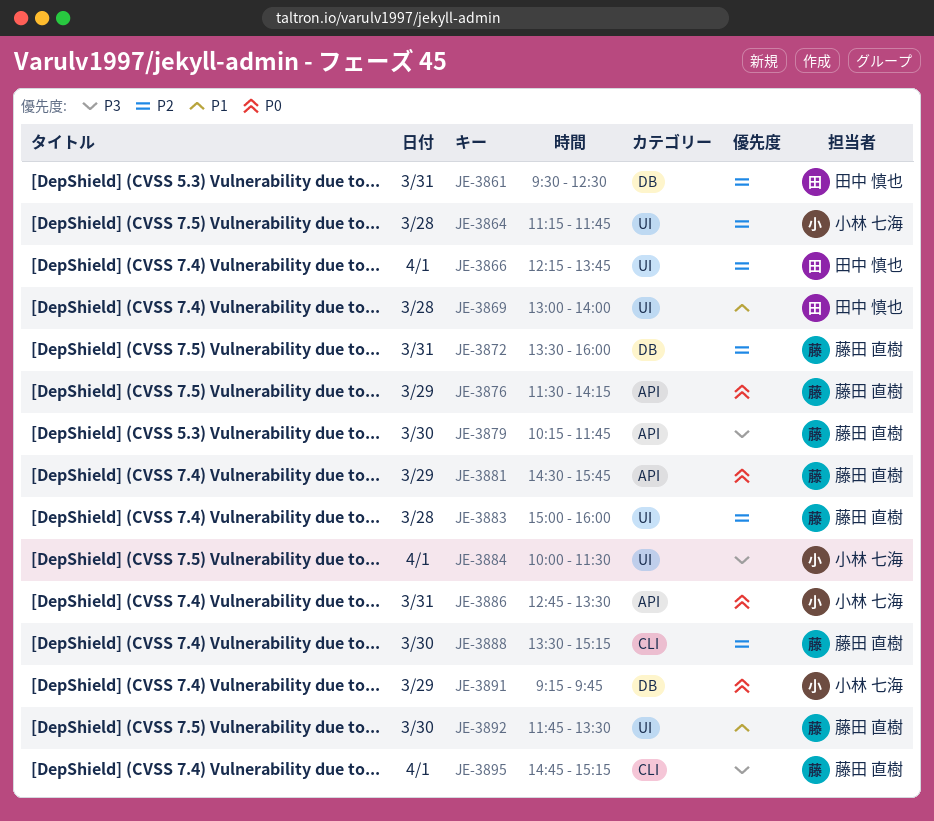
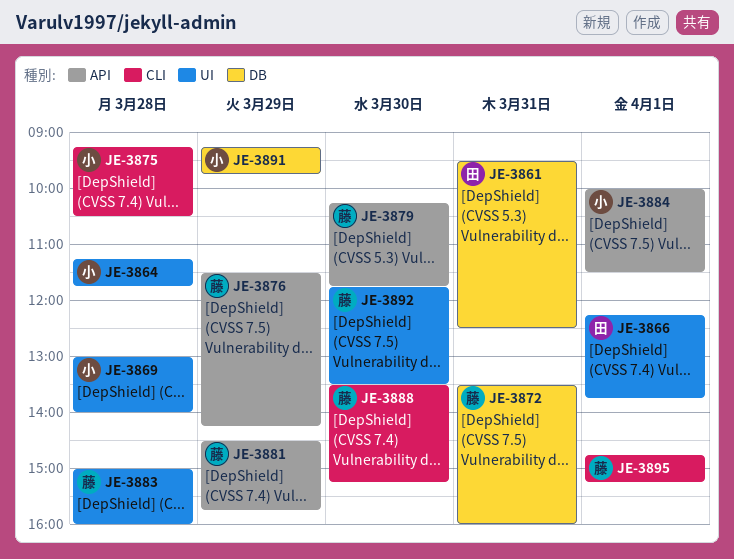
JE-3869, owner: 田中 慎也 -> 小林 七海
JE-3875: none -> present
JE-3884, label: UI -> API
JE-3886: present -> none

